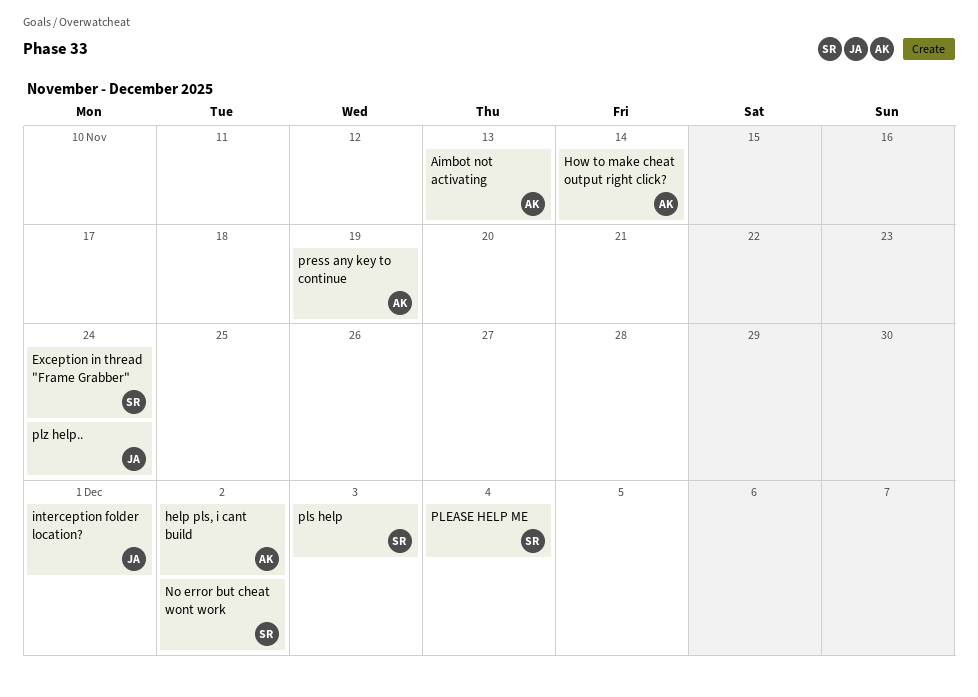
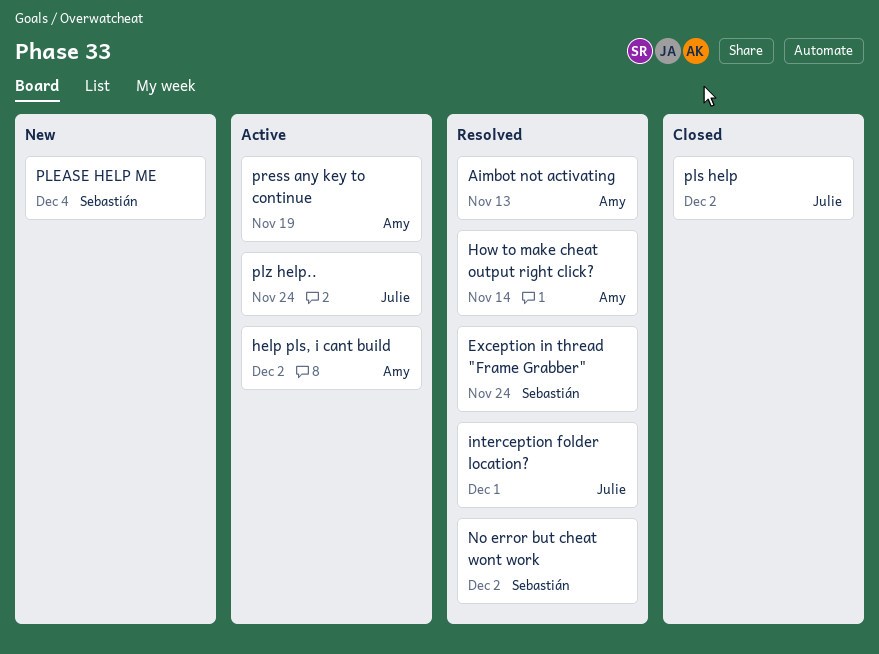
pls help, owner: Sebastián -> Julie
pls help, due: Dec 3 -> Dec 2

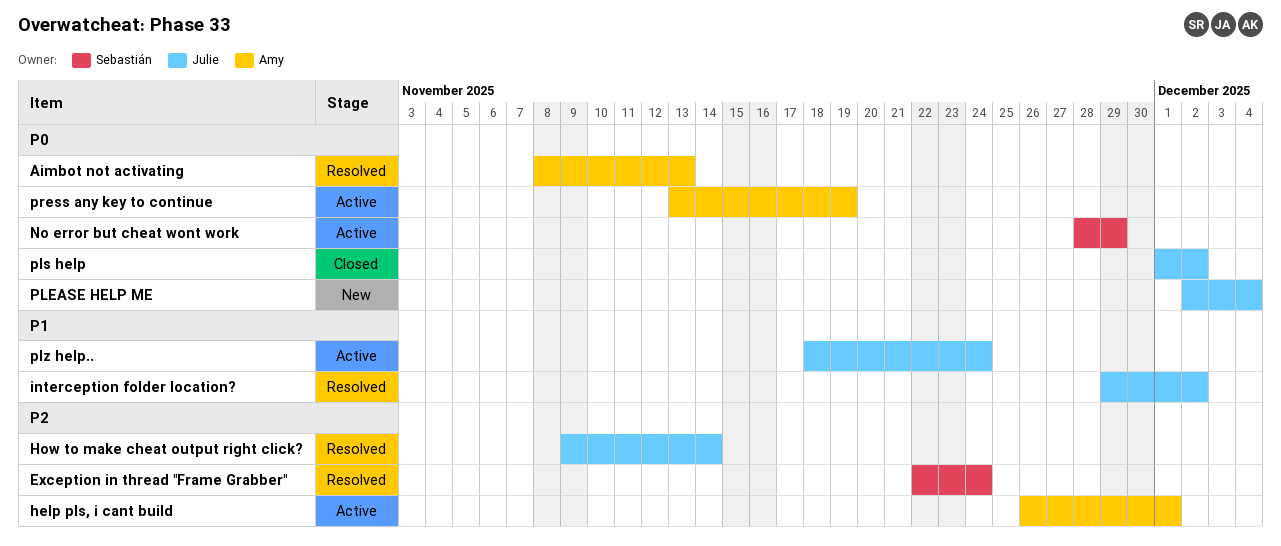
help pls, i cant build, due: Dec 2 -> Dec 1
How to make cheat output right click?, owner: Amy -> Julie
interception folder location?, due: Dec 1 -> Dec 2
No error but cheat wont work, status: Resolved -> Active
No error but cheat wont work, due: Dec 2 -> Nov 29
PLEASE HELP ME, owner: Sebastián -> Julie

